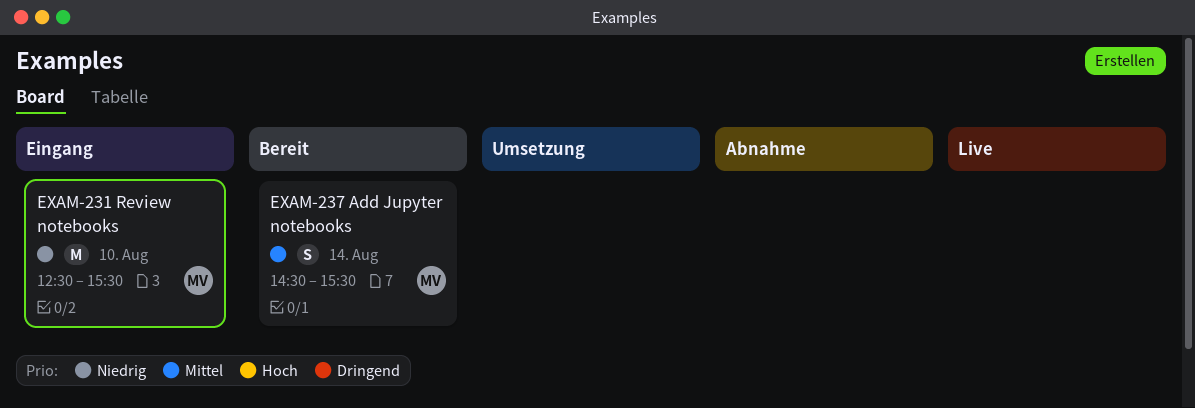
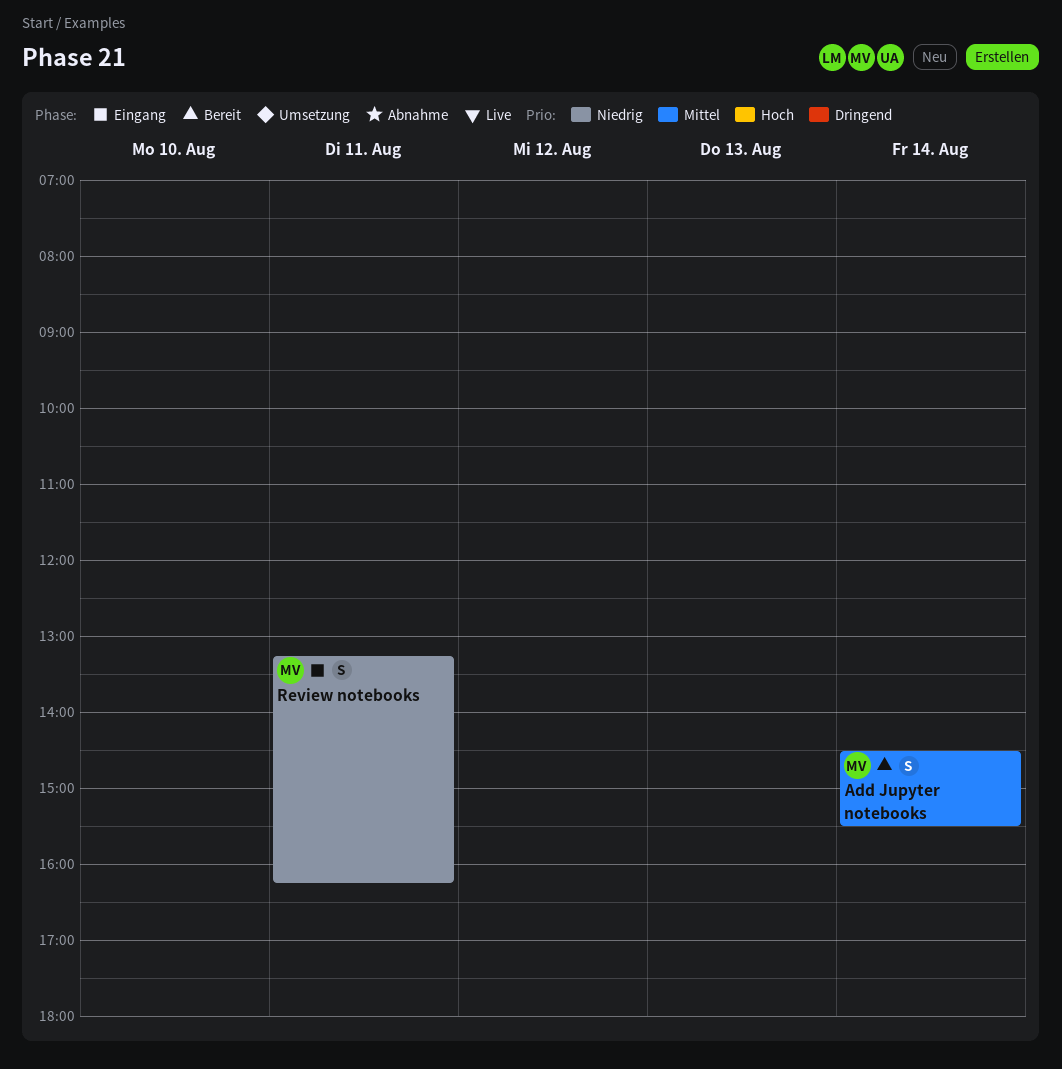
Review notebooks, estimate: M -> S
Review notebooks, day: Aug 10 -> Aug 11
Review notebooks, begins: 12:30 -> 13:15
Review notebooks, ends: 15:30 -> 16:15

